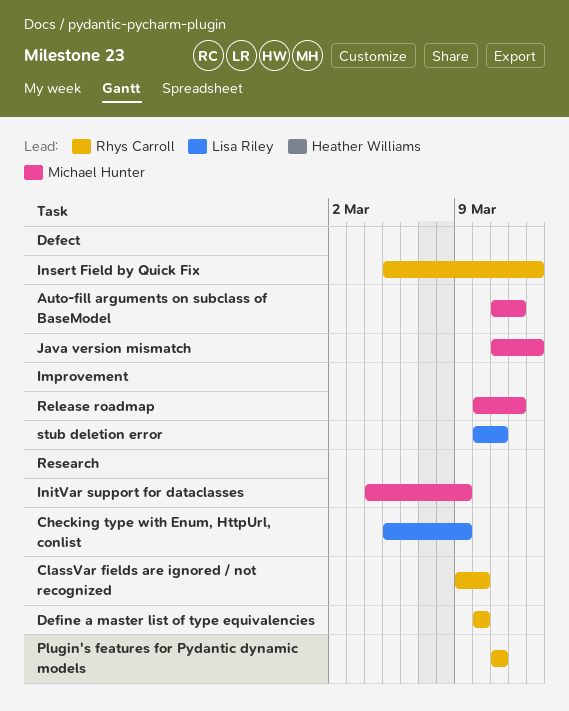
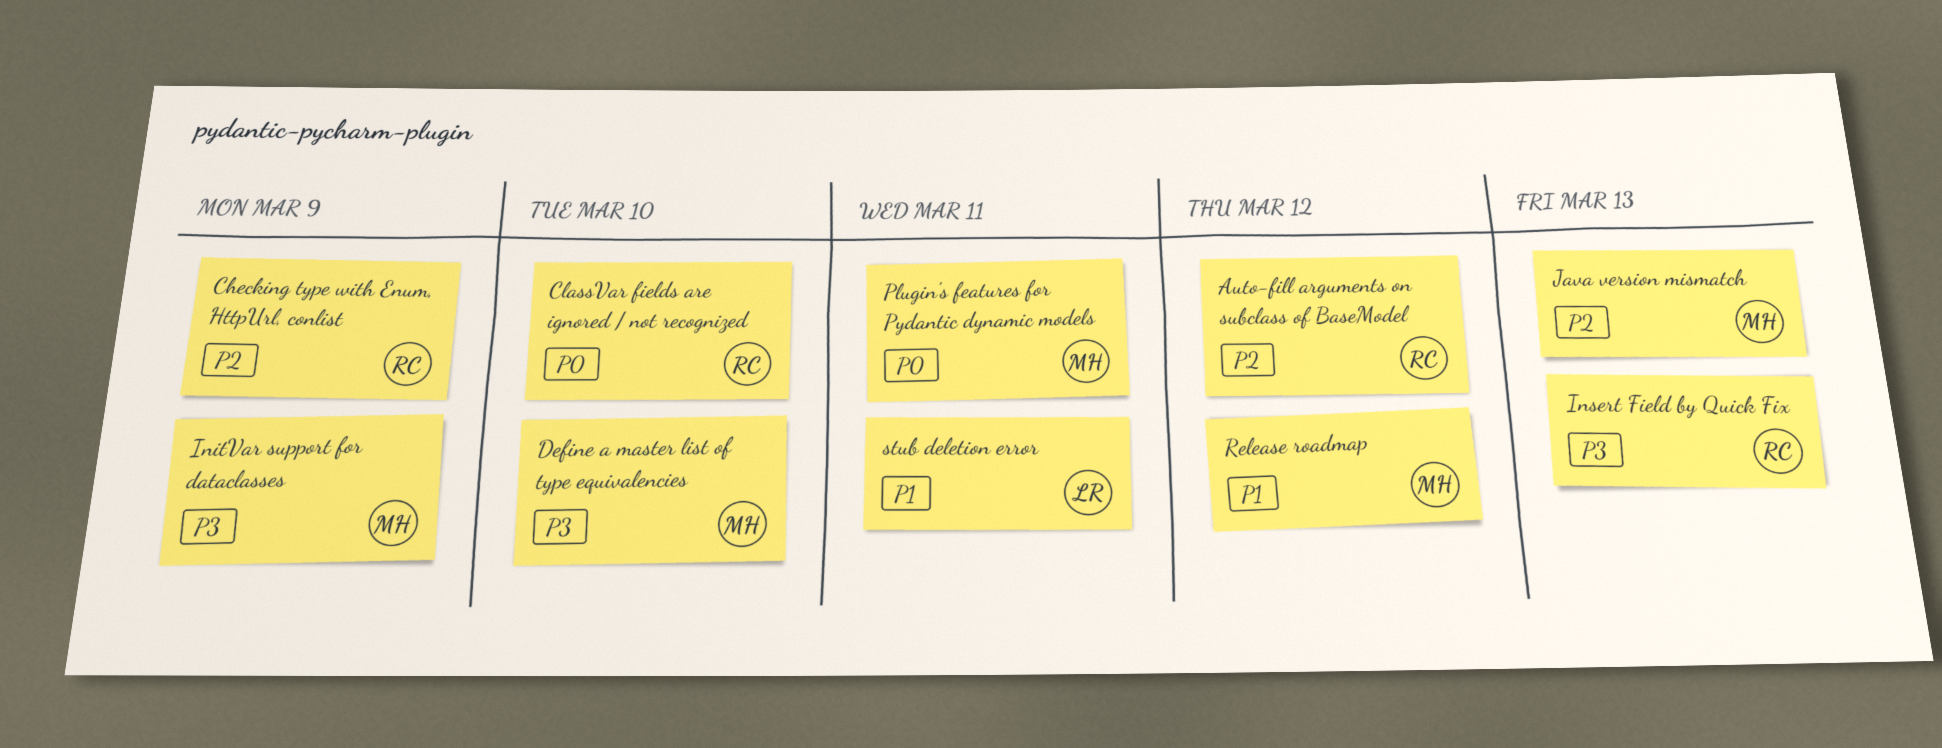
Auto-fill arguments on subclass of BaseModel, owner: Michael Hunter -> Rhys Carroll
Checking type with Enum, HttpUrl, conlist, owner: Lisa Riley -> Rhys Carroll
Define a master list of type equivalencies, owner: Rhys Carroll -> Michael Hunter
Plugin's features for Pydantic dynamic models, owner: Rhys Carroll -> Michael Hunter

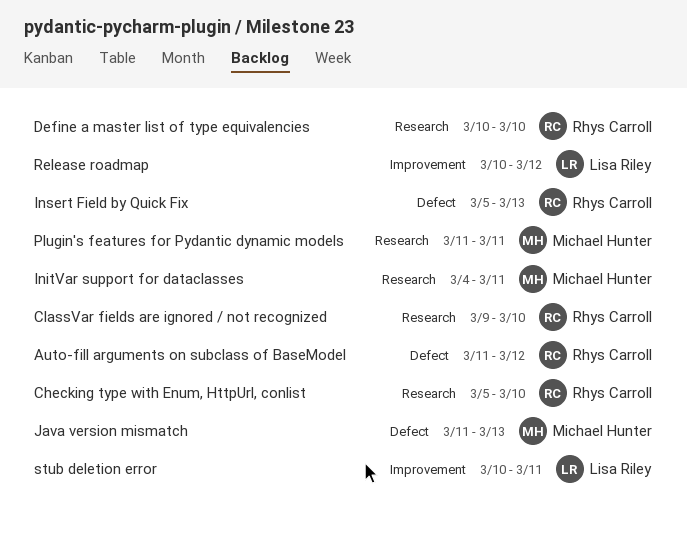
Checking type with Enum, HttpUrl, conlist, due: Mar 9 -> Mar 10
Define a master list of type equivalencies, owner: Michael Hunter -> Rhys Carroll
InitVar support for dataclasses, due: Mar 9 -> Mar 11
Release roadmap, owner: Michael Hunter -> Lisa Riley

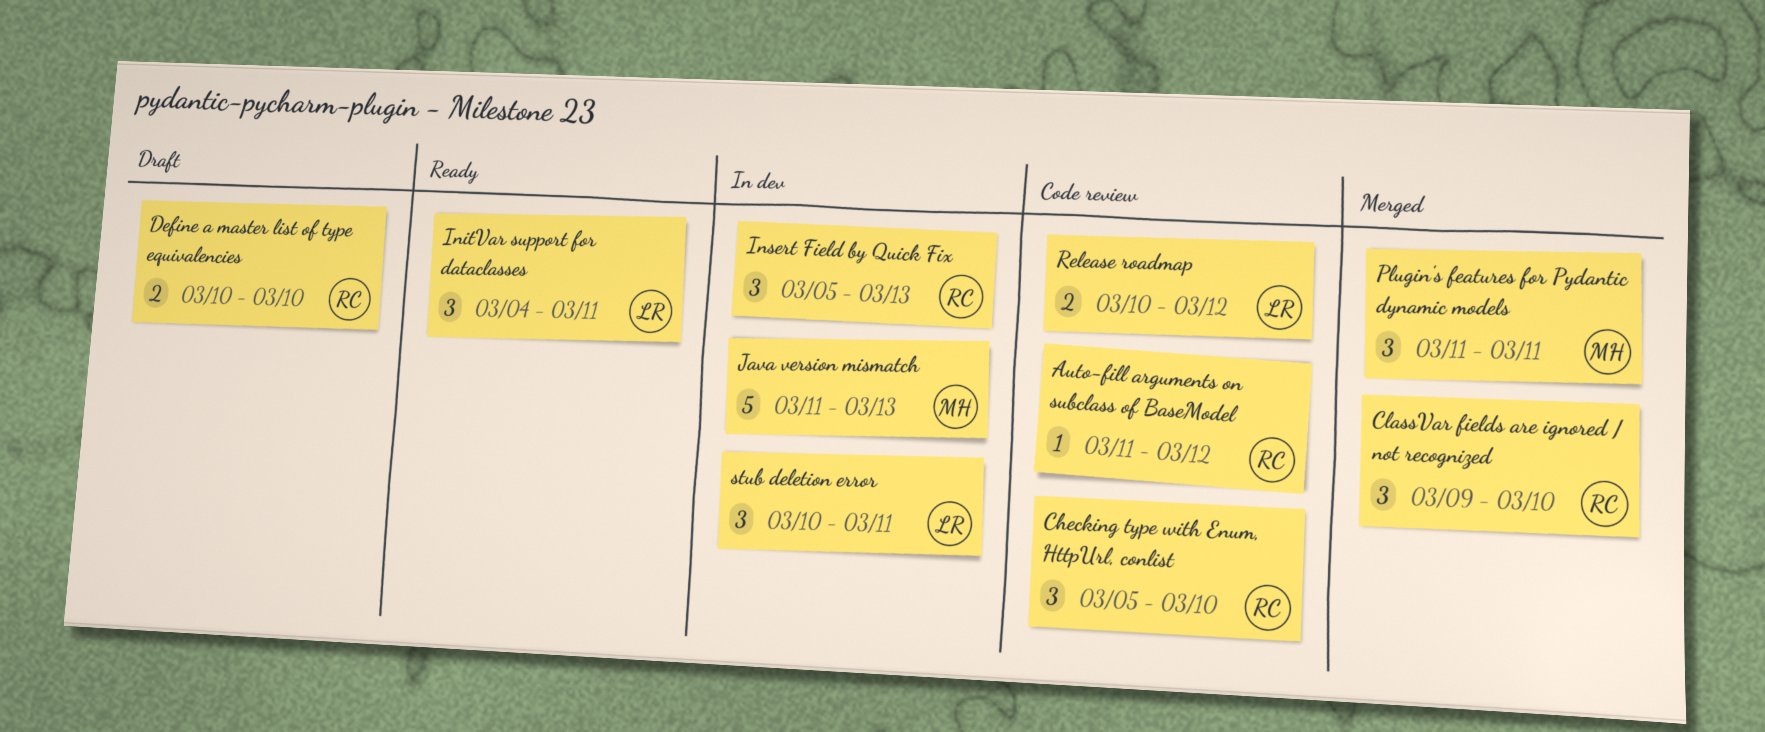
InitVar support for dataclasses, owner: Michael Hunter -> Lisa Riley

